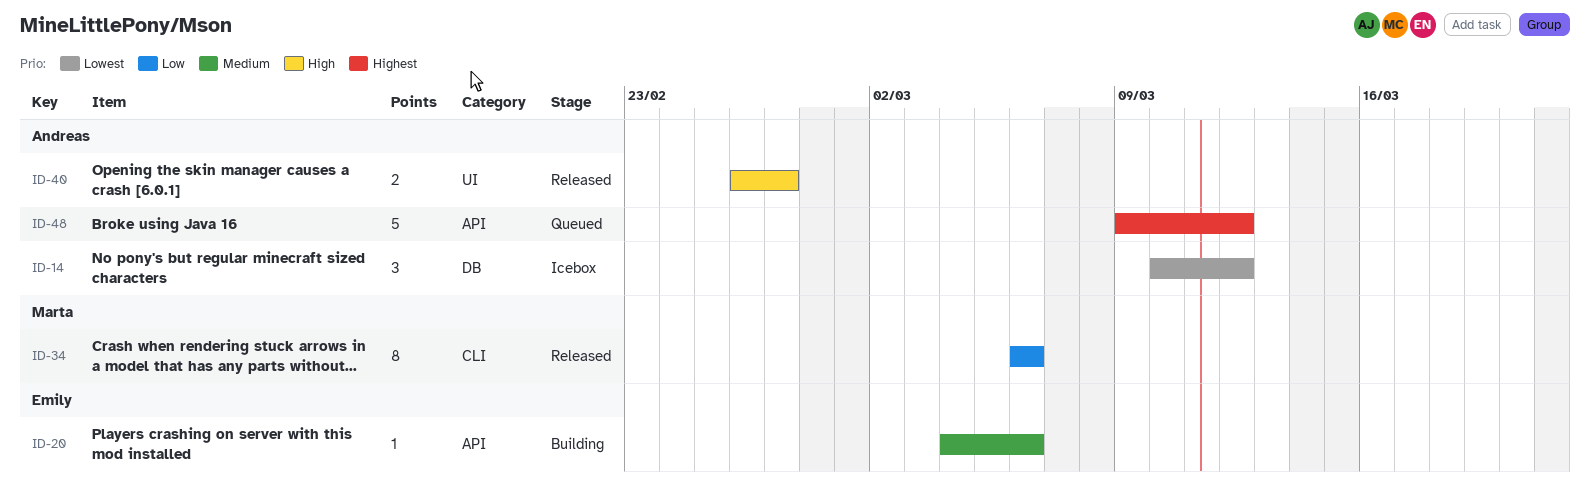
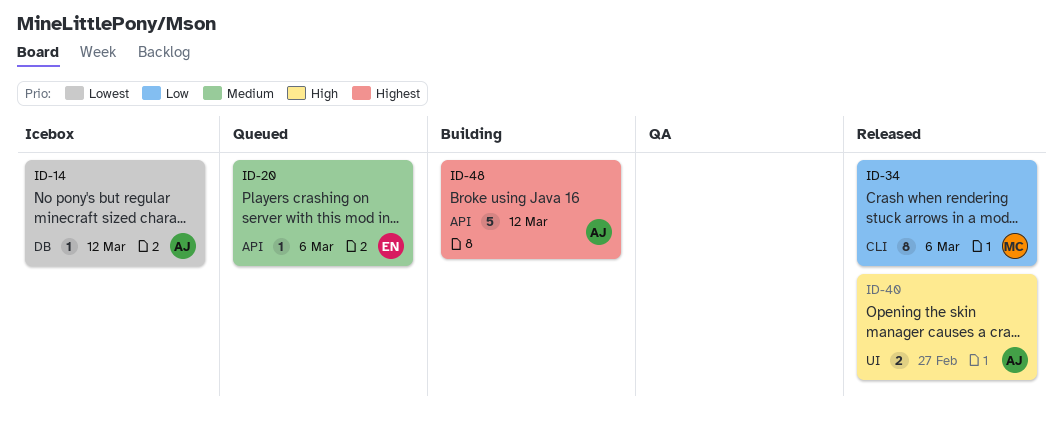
ID-14, estimate: 3 -> 1
ID-20, status: Building -> Queued
ID-48, status: Queued -> Building

